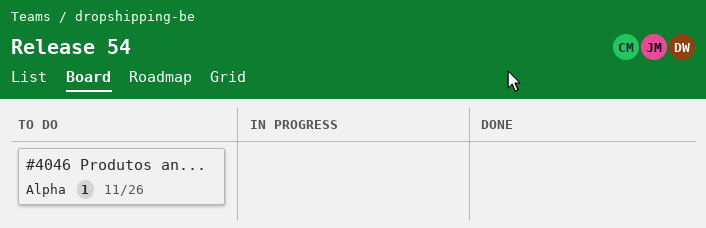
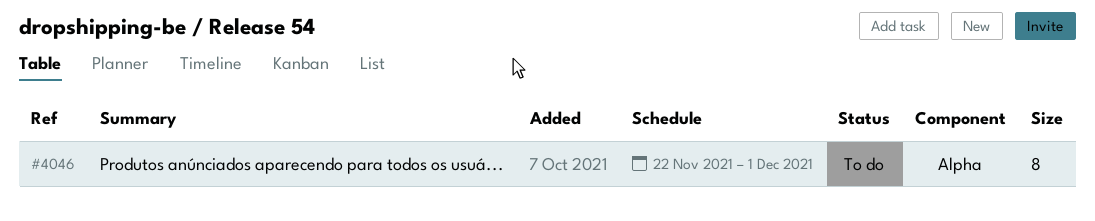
#4046, estimate: 1 -> 8
#4046, due: Nov 26 -> Dec 1

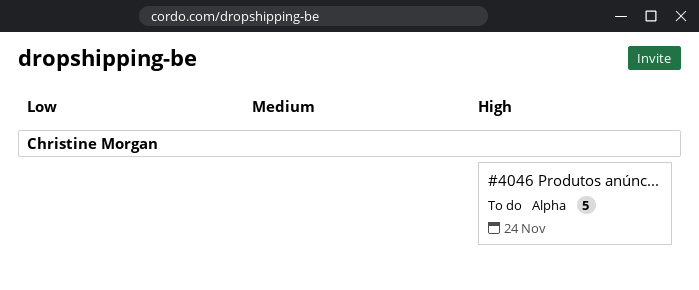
#4046, estimate: 8 -> 5
#4046, due: Dec 1 -> Nov 24

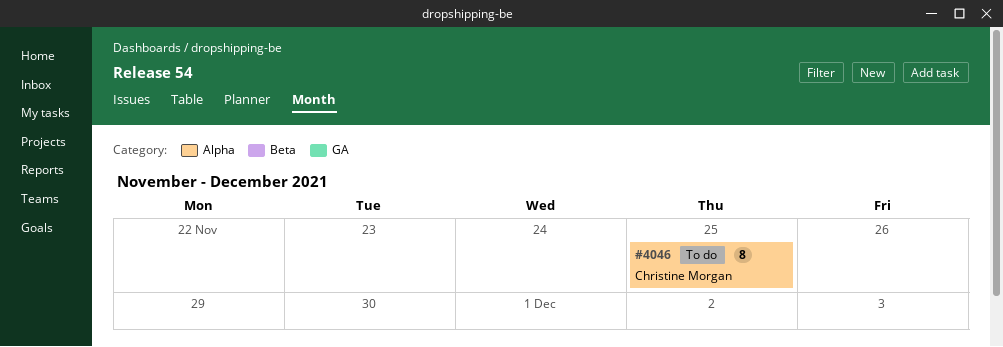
#4046, estimate: 5 -> 8
#4046, due: Nov 24 -> Nov 25

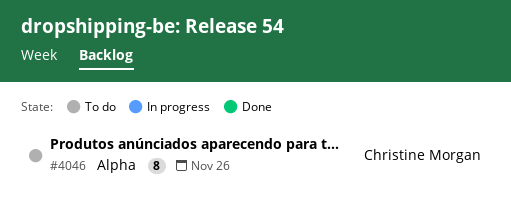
#4046, due: Nov 25 -> Nov 26

